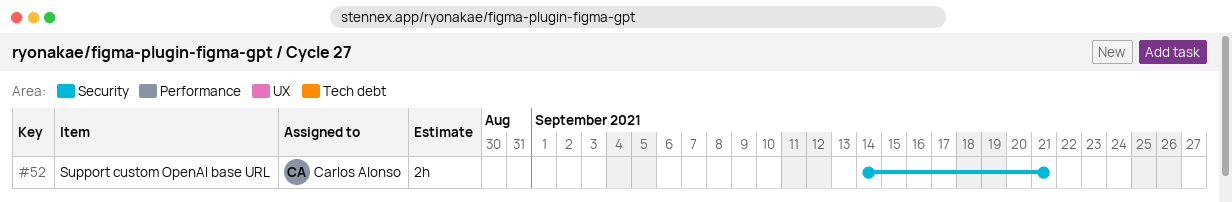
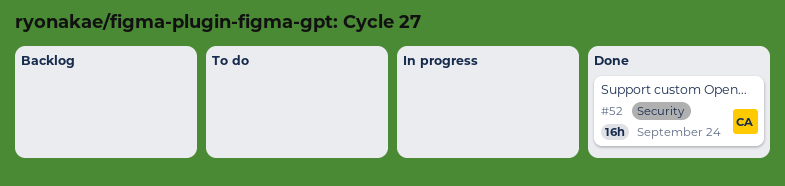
#52, estimate: 2h -> 16h
#52, due: Sep 21 -> Sep 24

